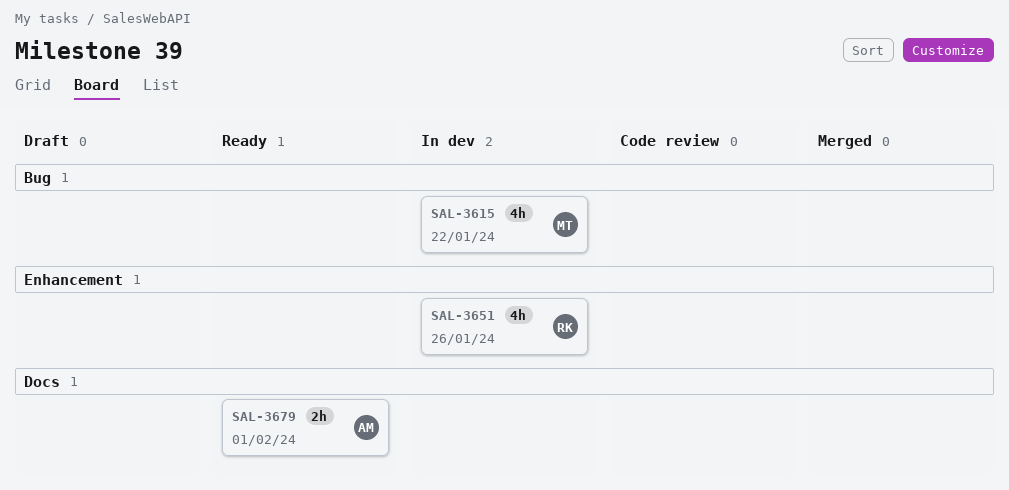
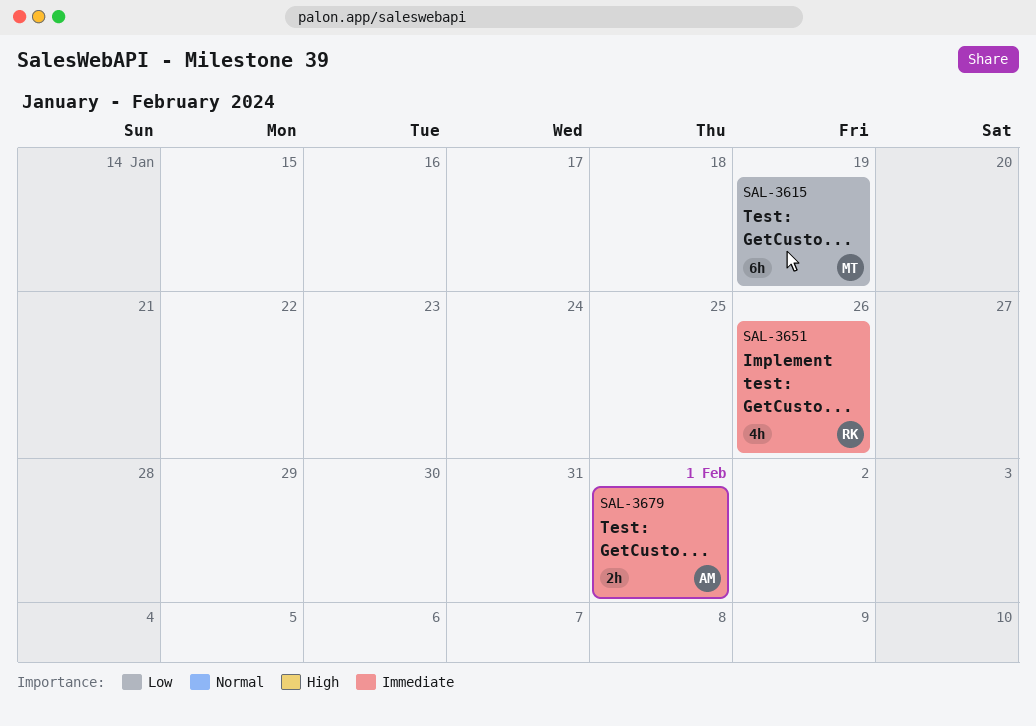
SAL-3615, estimate: 4h -> 6h
SAL-3615, due: Jan 22 -> Jan 19

